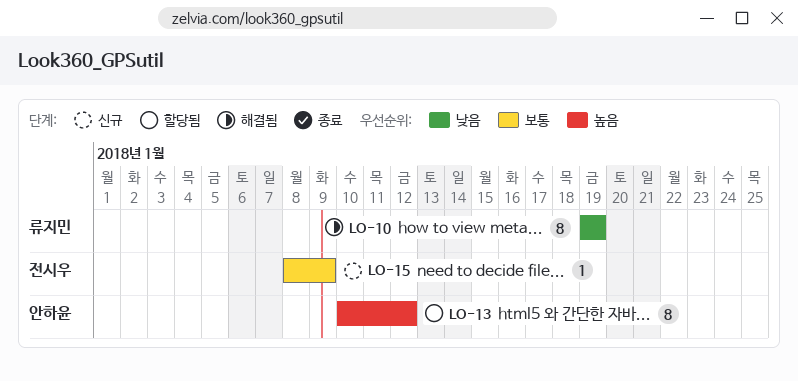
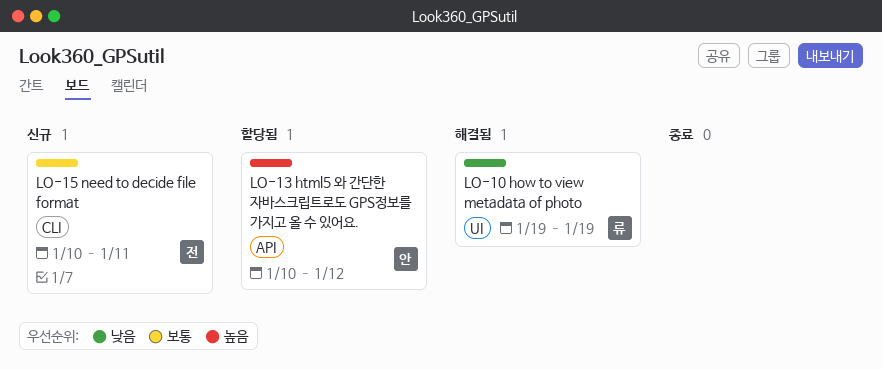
LO-15, start: Jan 8 -> Jan 10
LO-15, due: Jan 9 -> Jan 11

